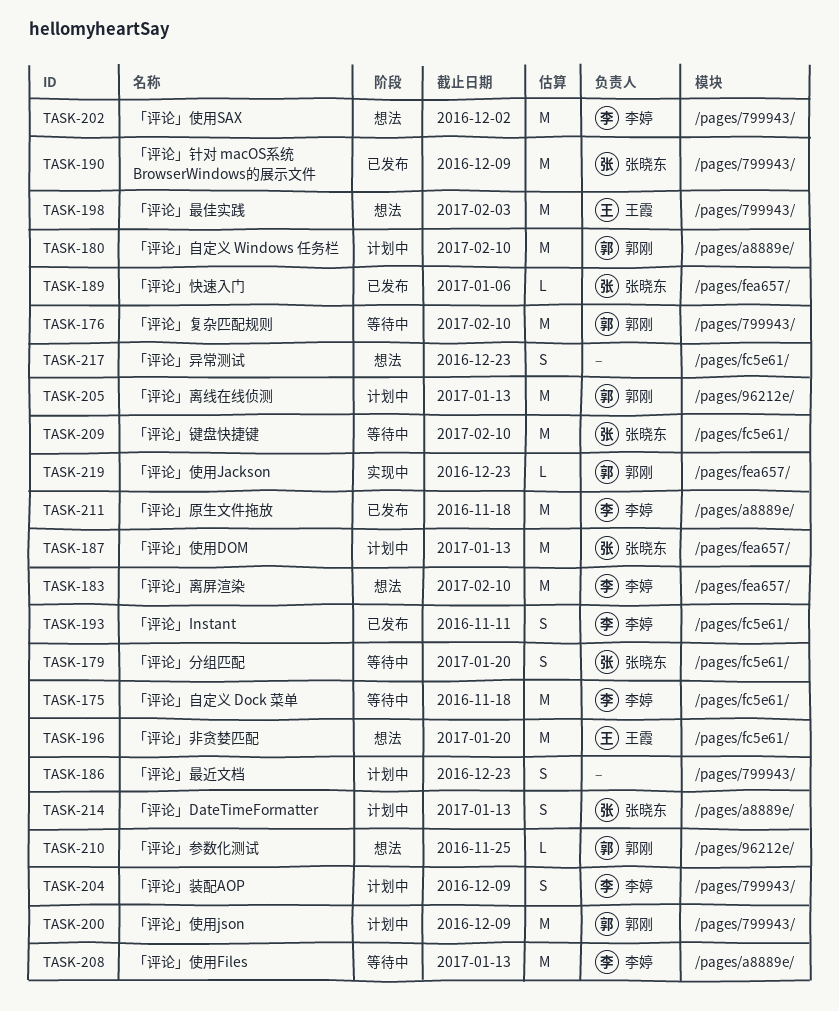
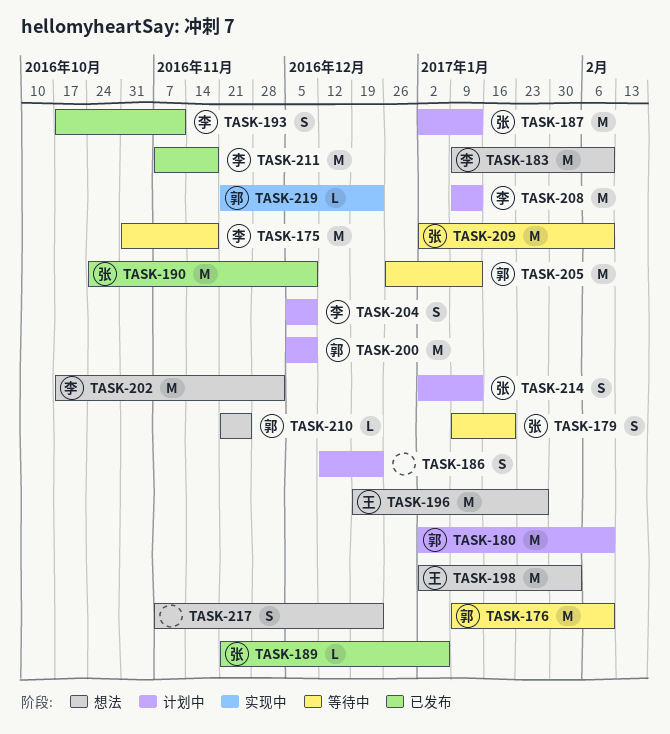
TASK-196, due: Jan 20 -> Jan 27
TASK-205, status: 计划中 -> 等待中
TASK-208, status: 等待中 -> 计划中

